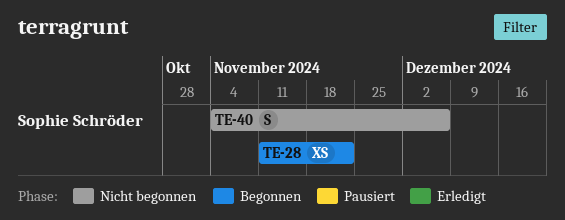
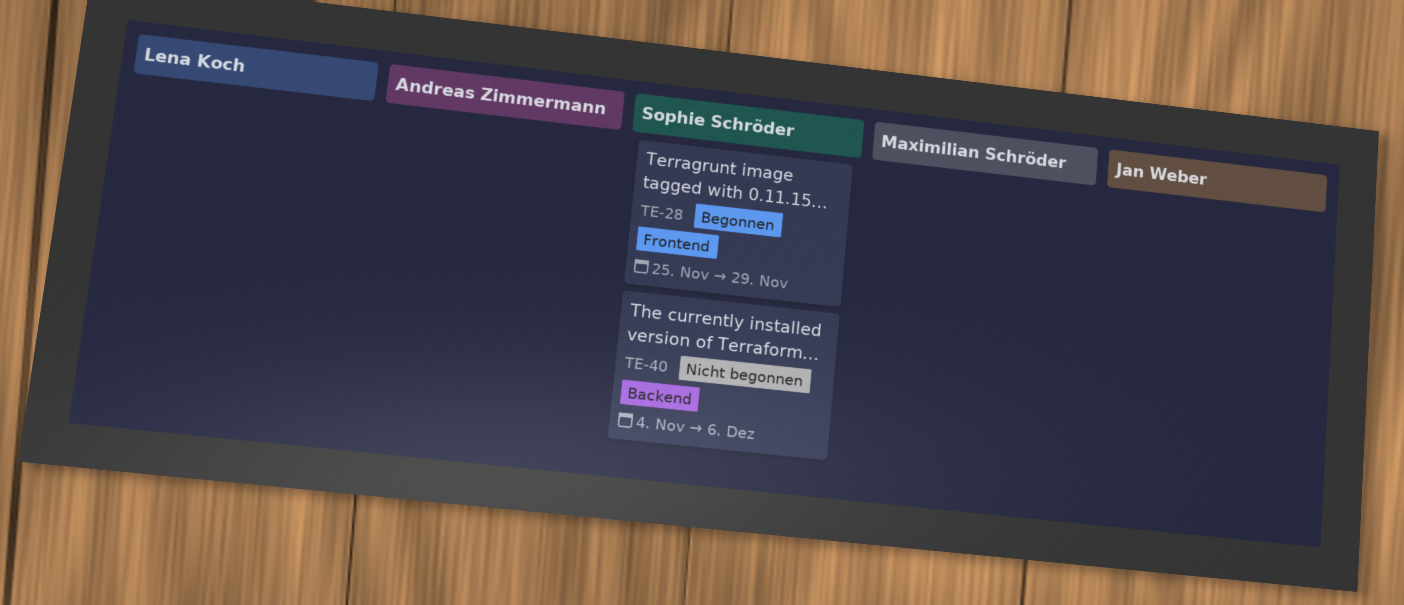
TE-28, start: Nov 11 -> Nov 25
TE-28, due: Nov 22 -> Nov 29

